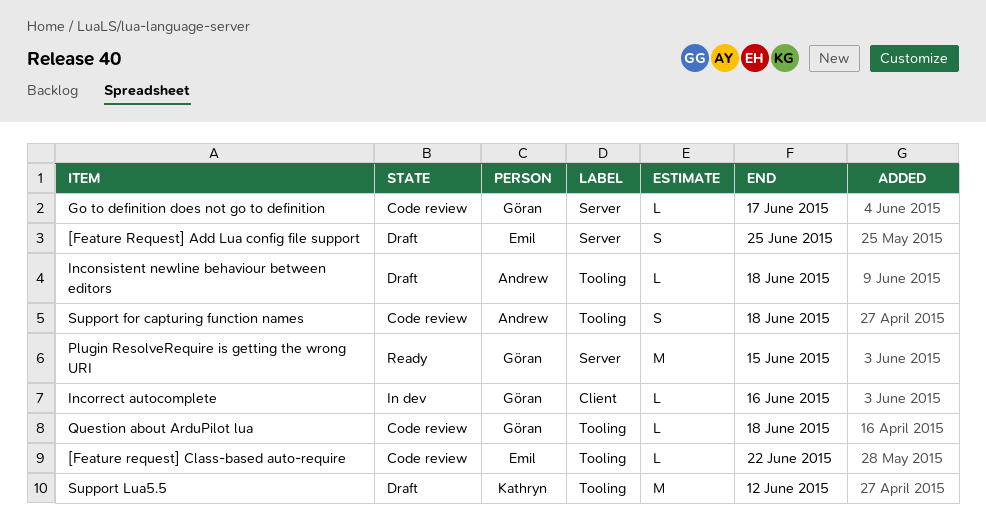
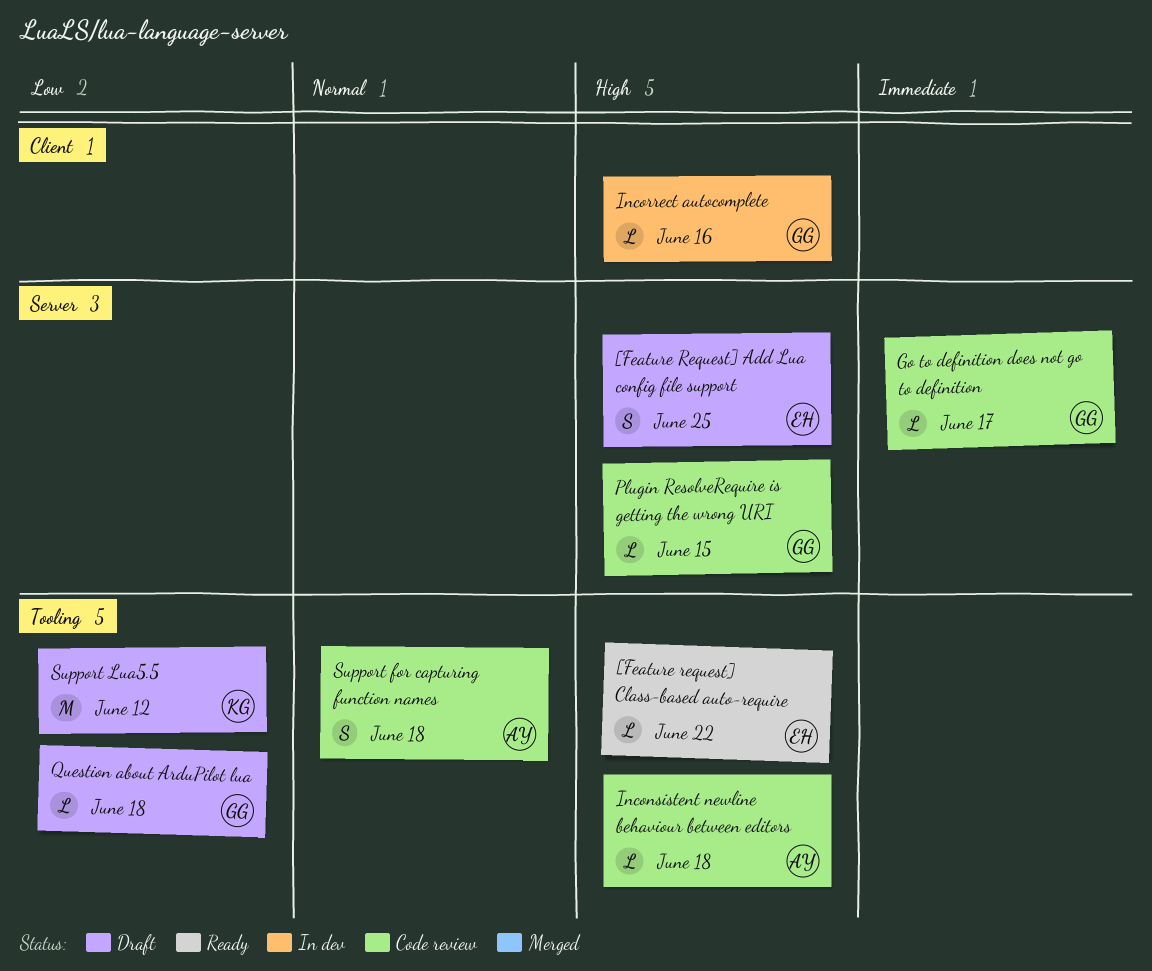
[Feature request] Class-based auto-require, status: Code review -> Ready
Inconsistent newline behaviour between editors, status: Draft -> Code review
Plugin ResolveRequire is getting the wrong URI, status: Ready -> Code review
Plugin ResolveRequire is getting the wrong URI, estimate: M -> L
Question about ArduPilot lua, status: Code review -> Draft

